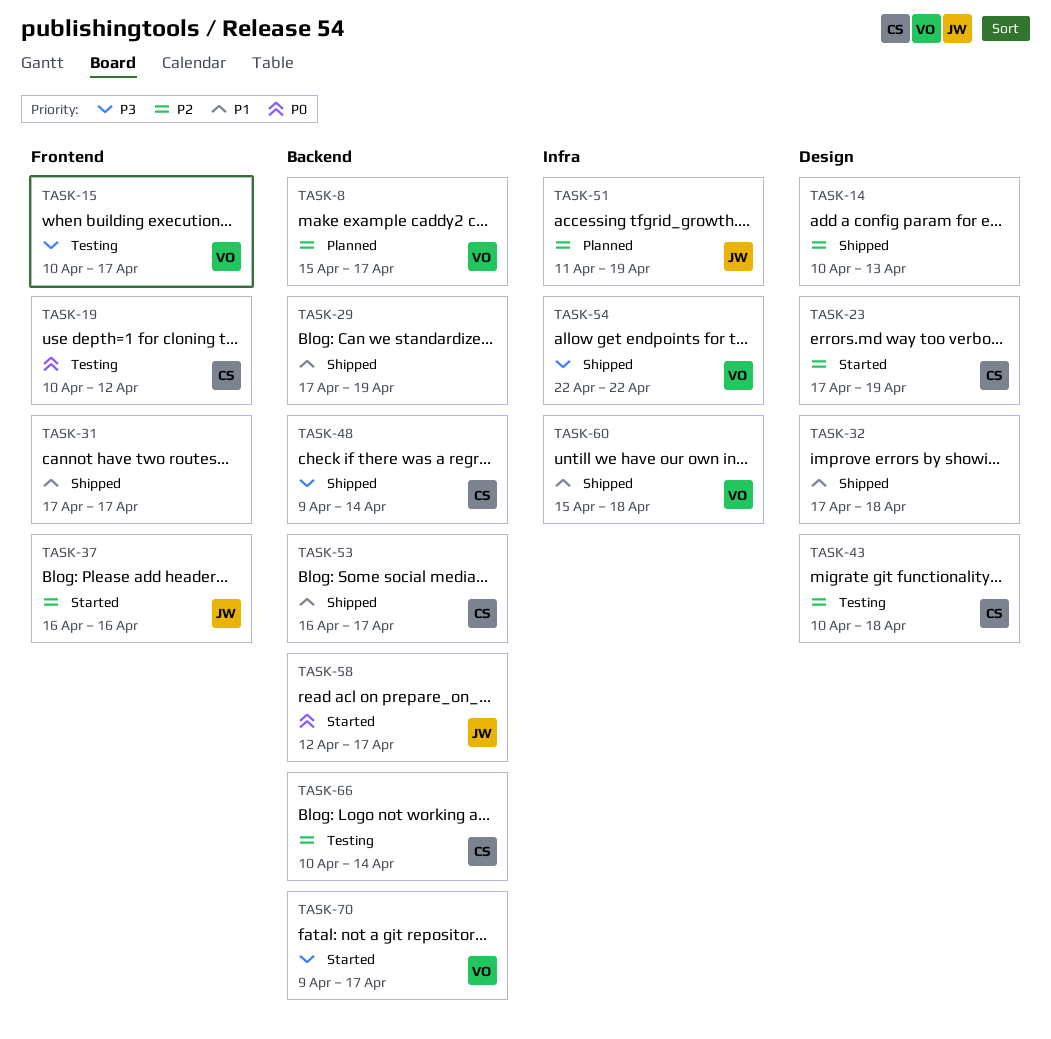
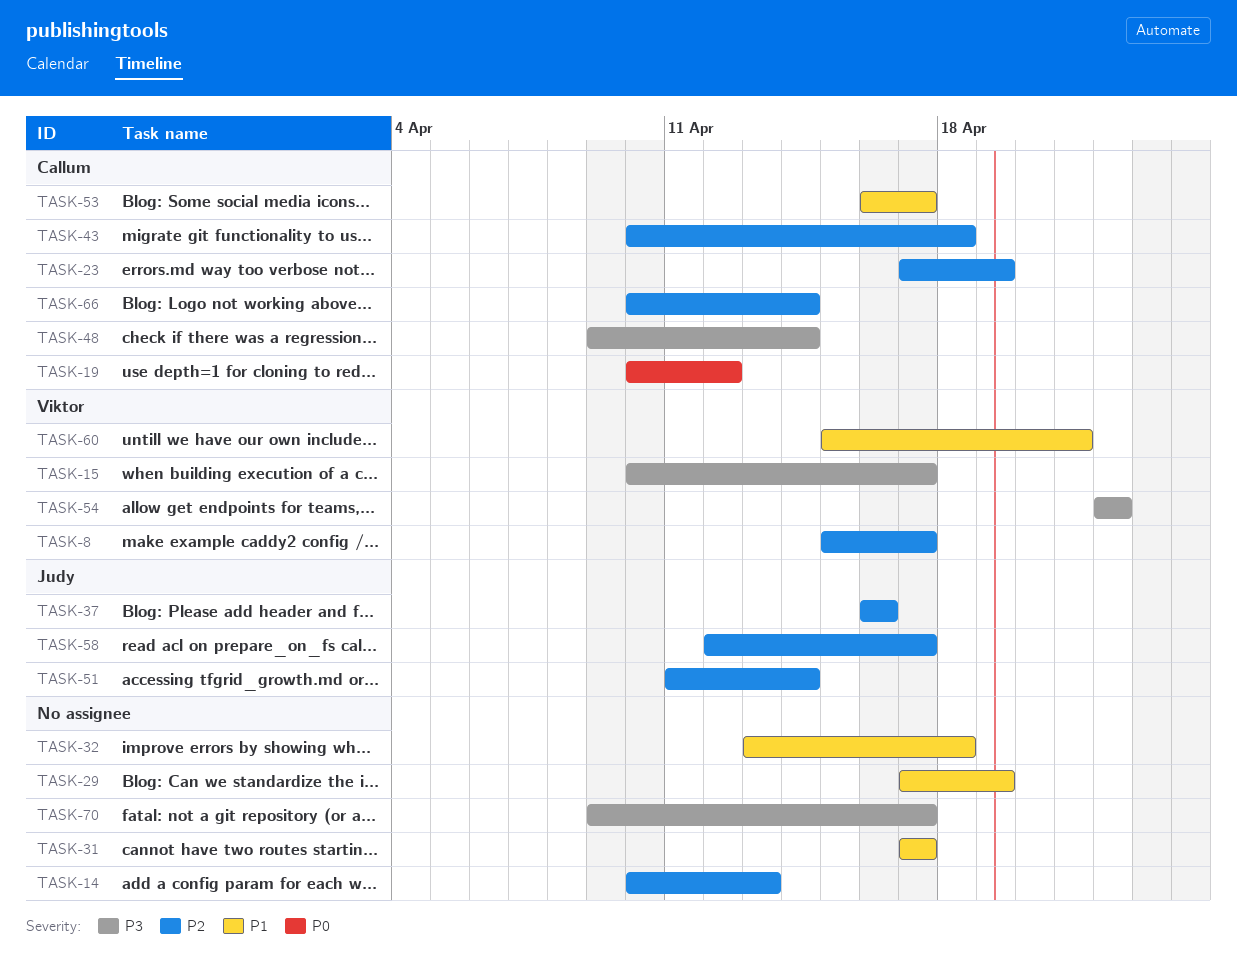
TASK-32, start: Apr 17 -> Apr 13
TASK-51, due: Apr 19 -> Apr 14
TASK-58, priority: P0 -> P2
TASK-60, due: Apr 18 -> Apr 21
TASK-70, owner: Viktor -> none

